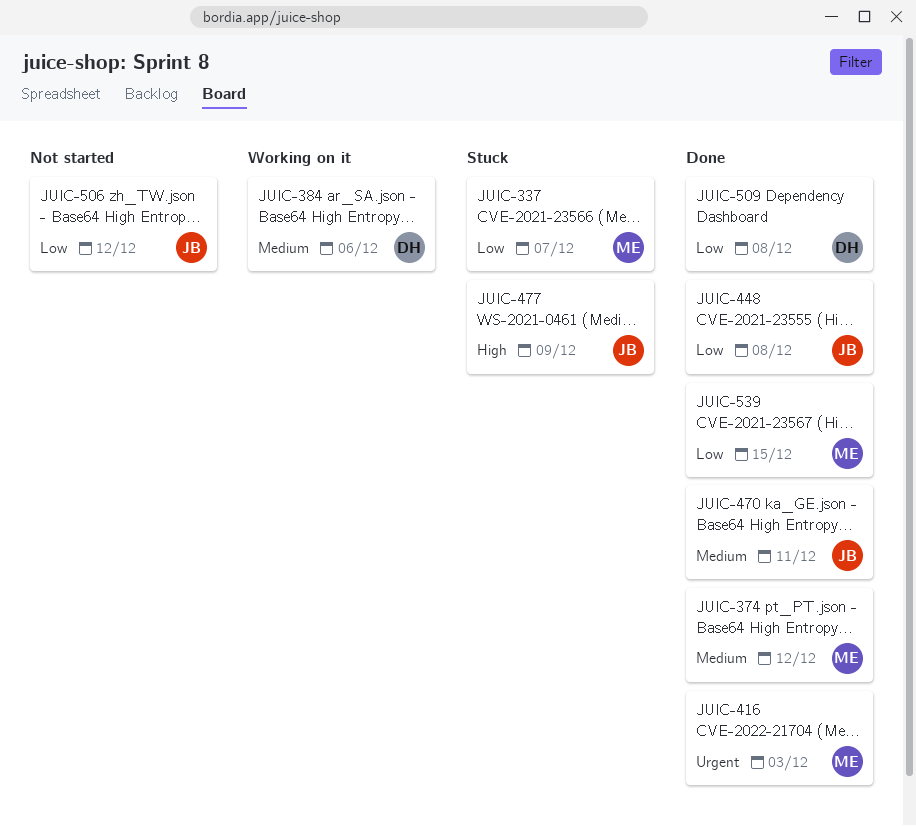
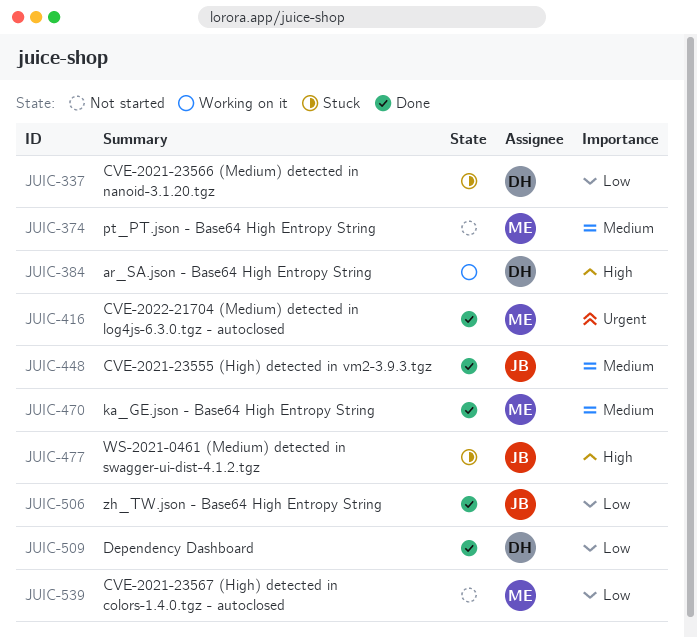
JUIC-337, owner: ME -> DH
JUIC-374, status: Done -> Not started
JUIC-384, priority: Medium -> High
JUIC-448, priority: Low -> Medium
JUIC-470, owner: JB -> ME
JUIC-506, status: Not started -> Done
JUIC-539, status: Done -> Not started

